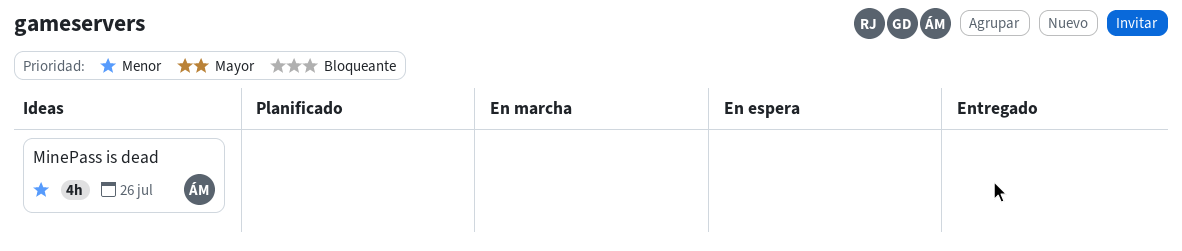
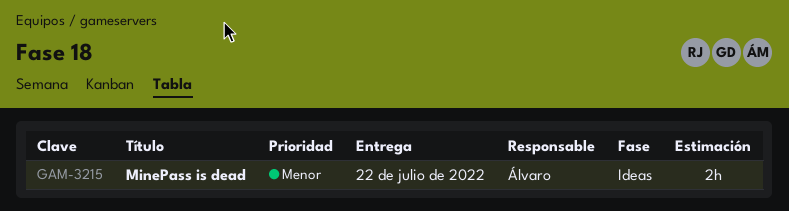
MinePass is dead, estimate: 4h -> 2h
MinePass is dead, due: Jul 26 -> Jul 22

